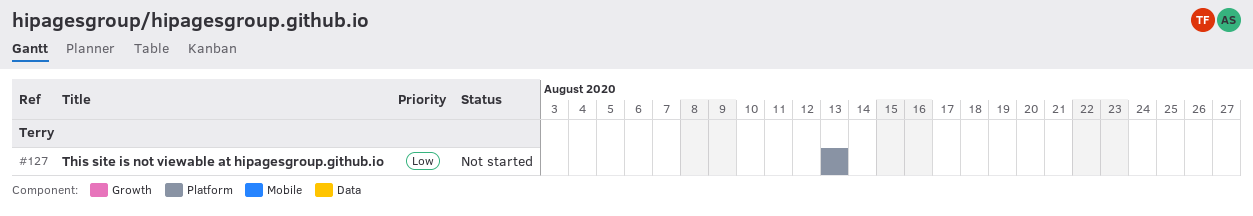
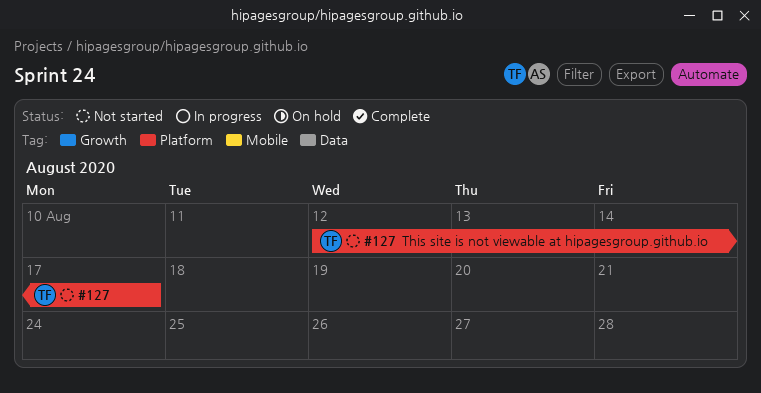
#127, start: Aug 13 -> Aug 12
#127, due: Aug 13 -> Aug 17

